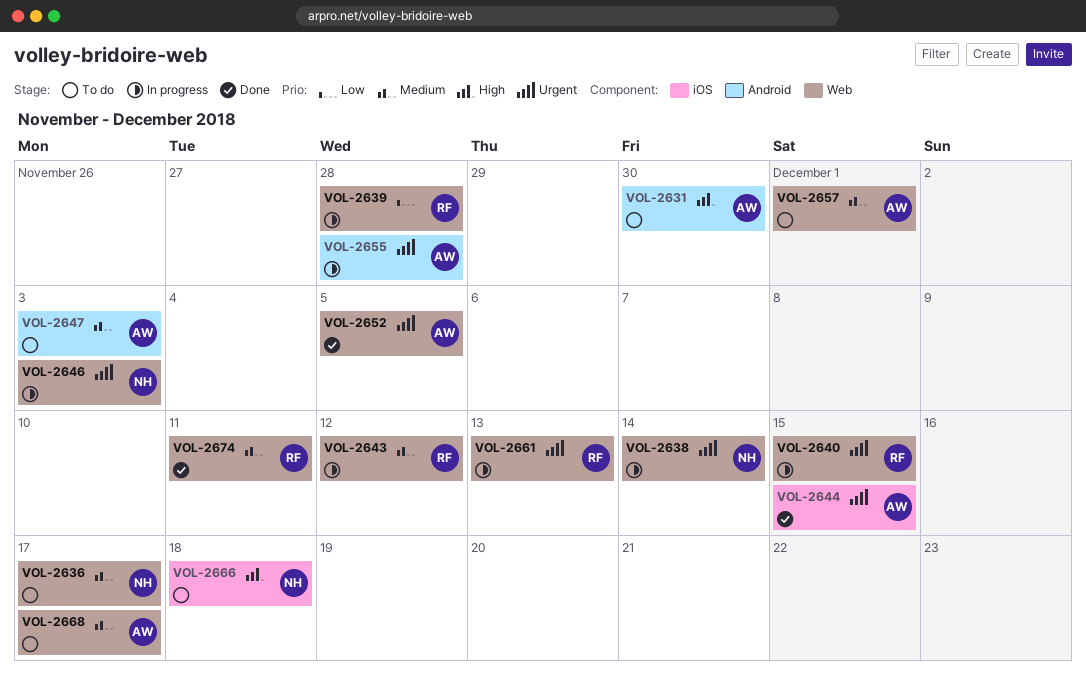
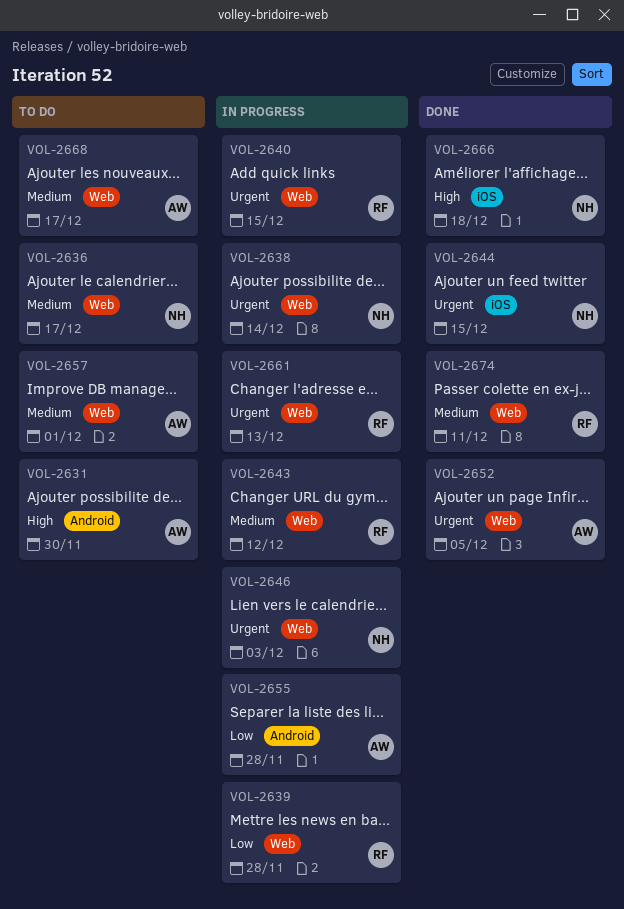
VOL-2644, owner: AW -> NH
VOL-2647: present -> none
VOL-2655, priority: Urgent -> Low
VOL-2666, status: To do -> Done

